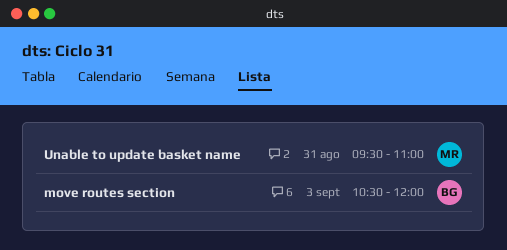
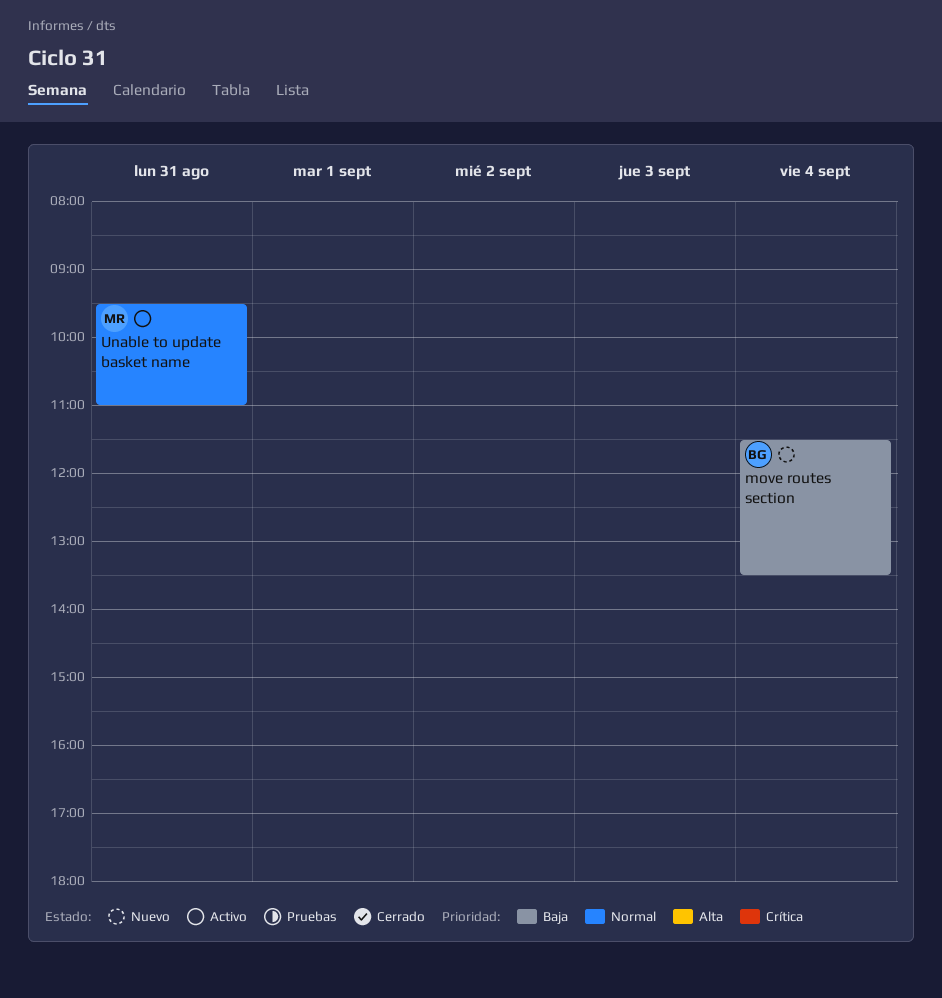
move routes section, day: Sep 3 -> Sep 4
move routes section, begins: 10:30 -> 11:30
move routes section, ends: 12:00 -> 13:30

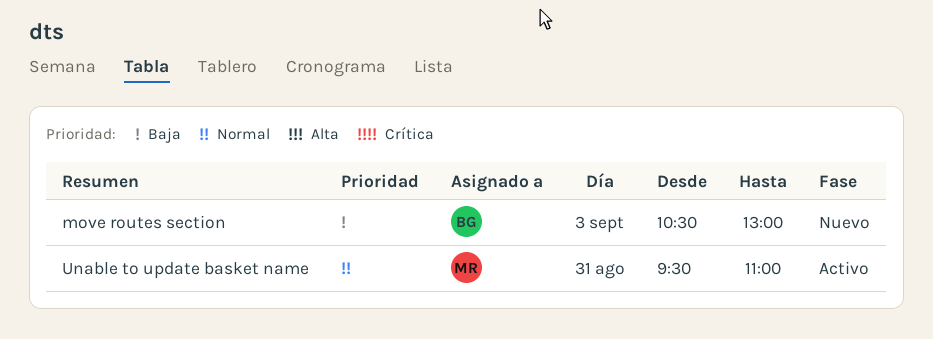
move routes section, day: Sep 4 -> Sep 3
move routes section, begins: 11:30 -> 10:30
move routes section, ends: 13:30 -> 13:00

